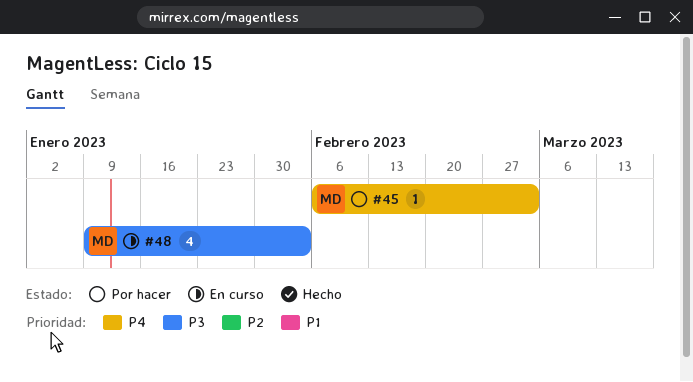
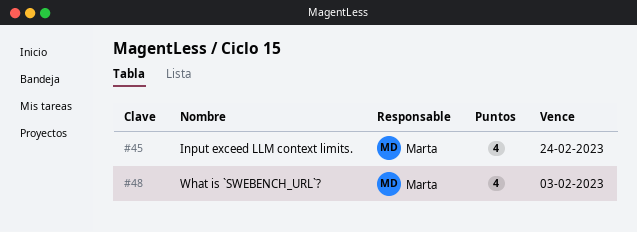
#45, estimate: 1 -> 4
#45, due: Mar 3 -> Feb 24

